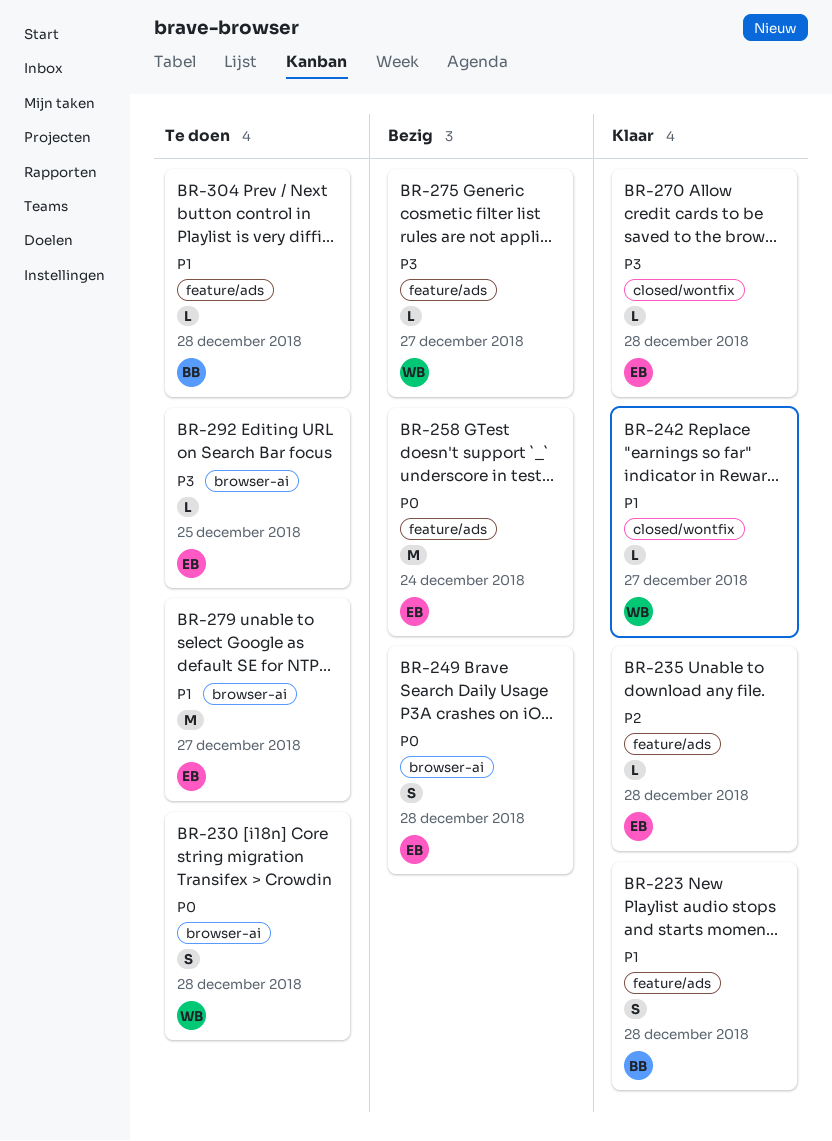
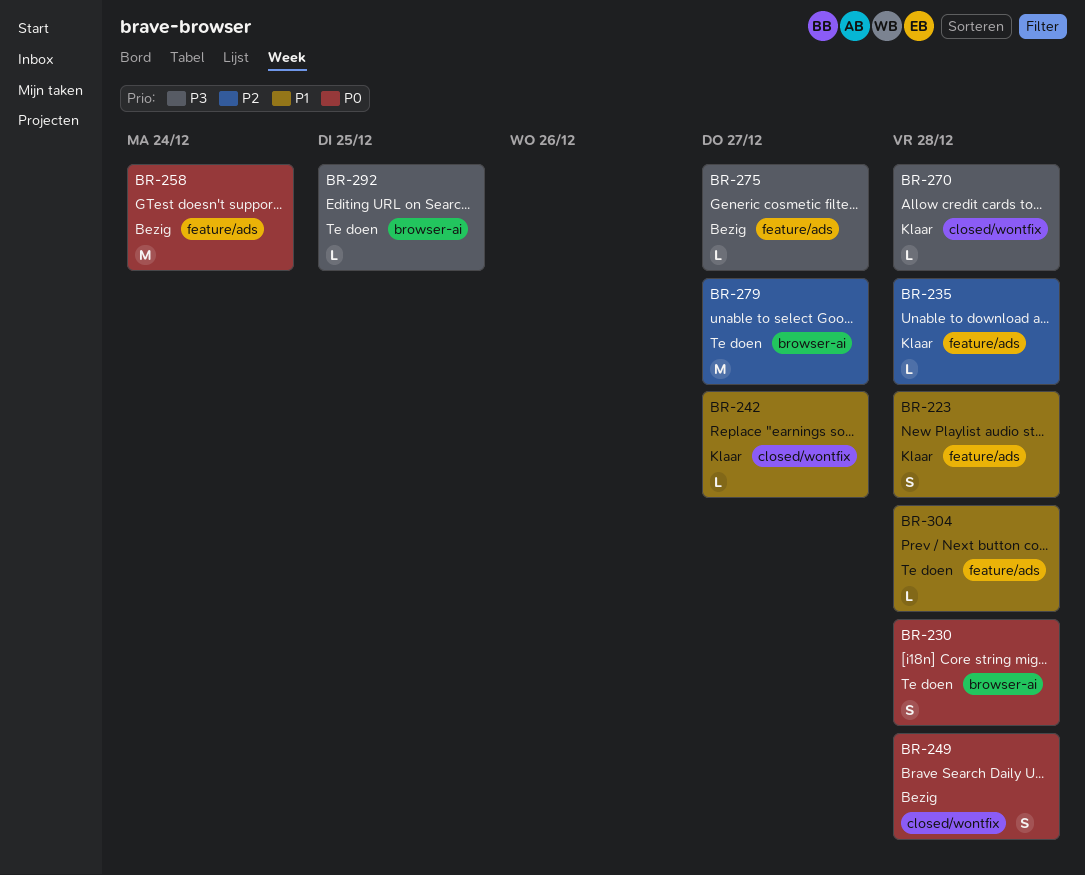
BR-249, label: browser-ai -> closed/wontfix
BR-279, priority: P1 -> P2

